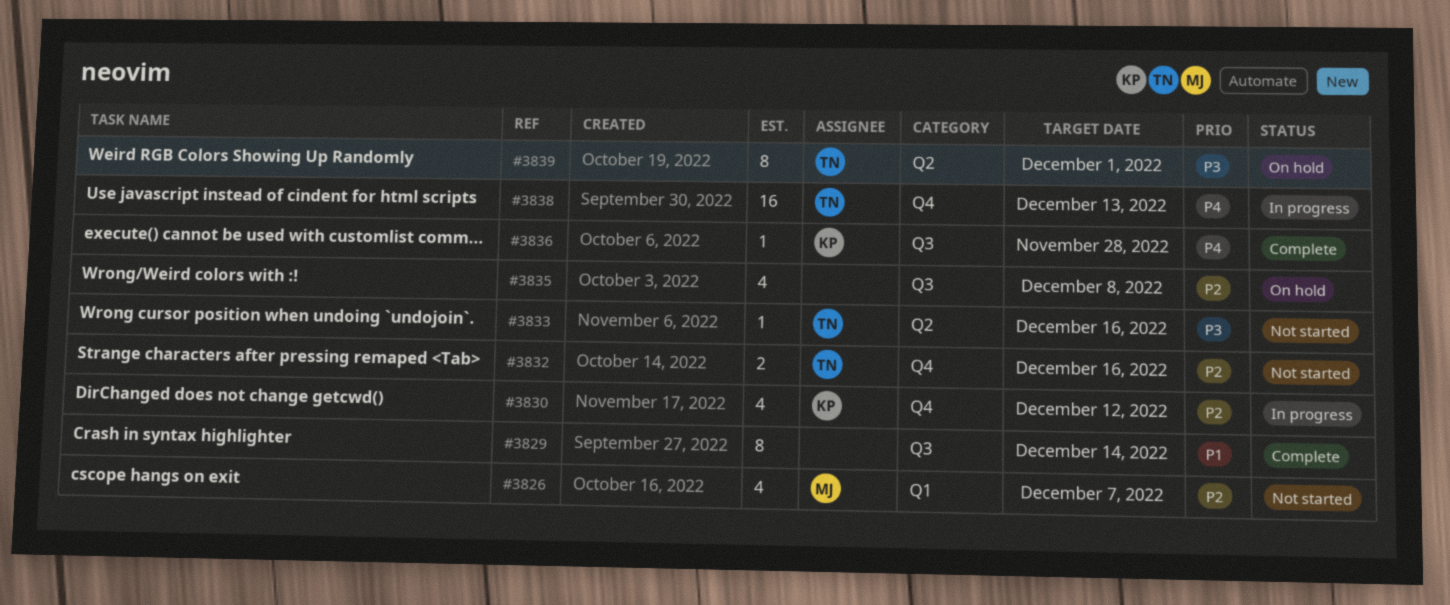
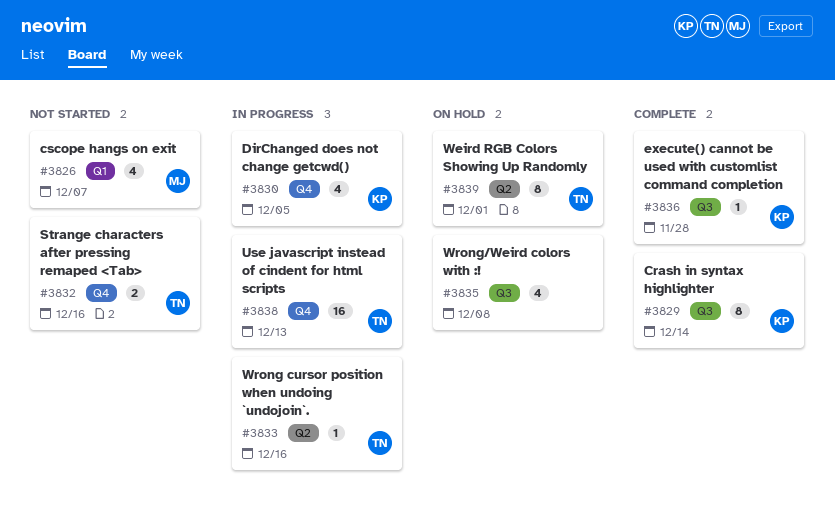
#3829, owner: none -> KP
#3830, due: Dec 12 -> Dec 5
#3833, status: Not started -> In progress

